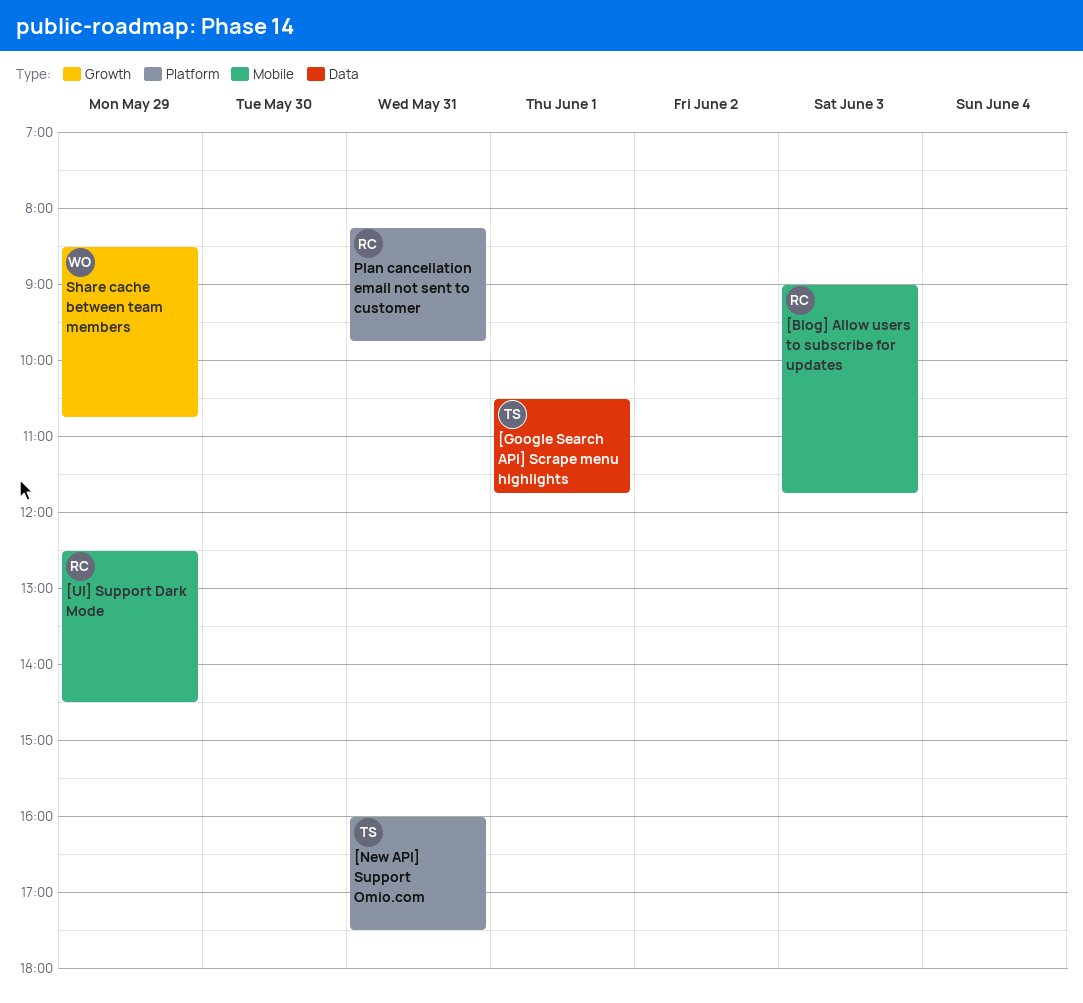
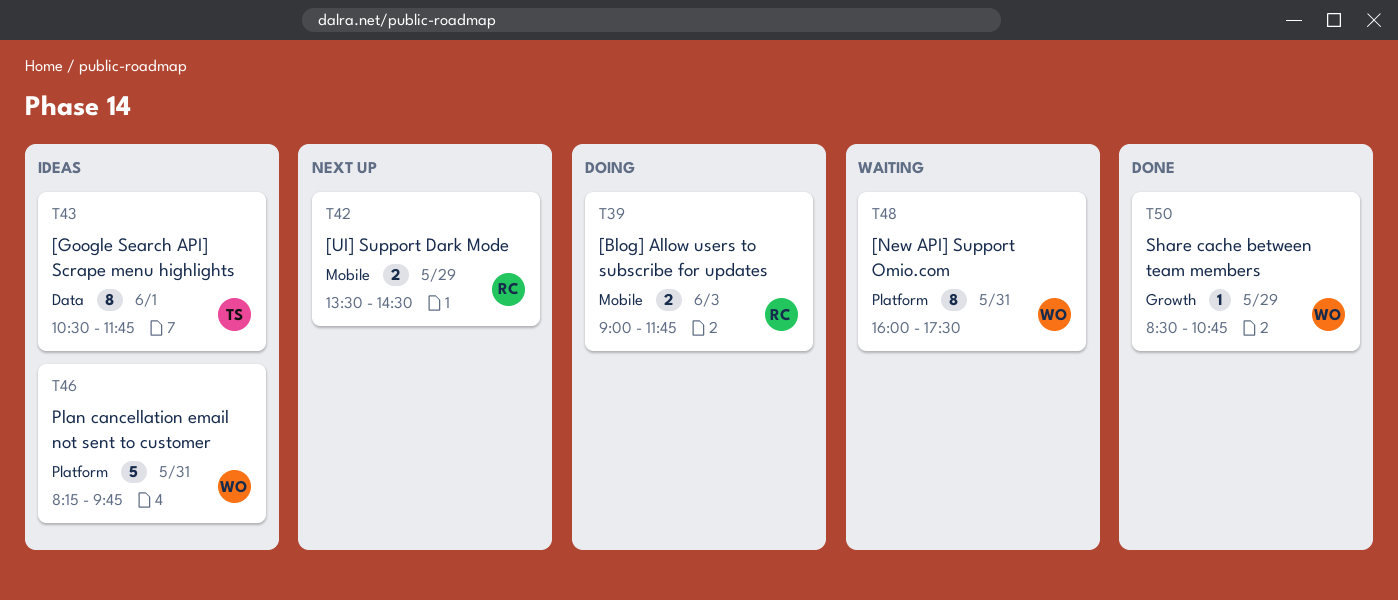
[New API] Support Omio.com, owner: TS -> WO
[UI] Support Dark Mode, begins: 12:30 -> 13:30
Plan cancellation email not sent to customer, owner: RC -> WO

